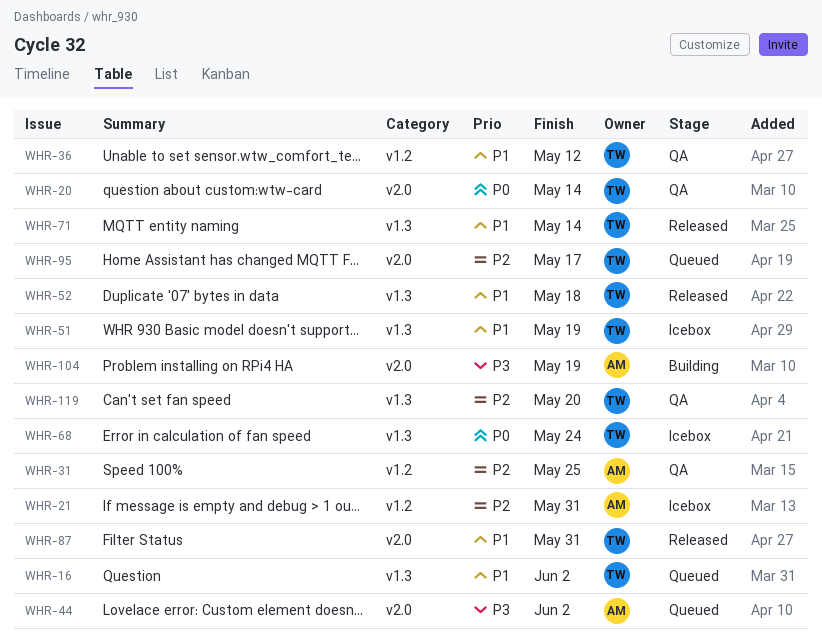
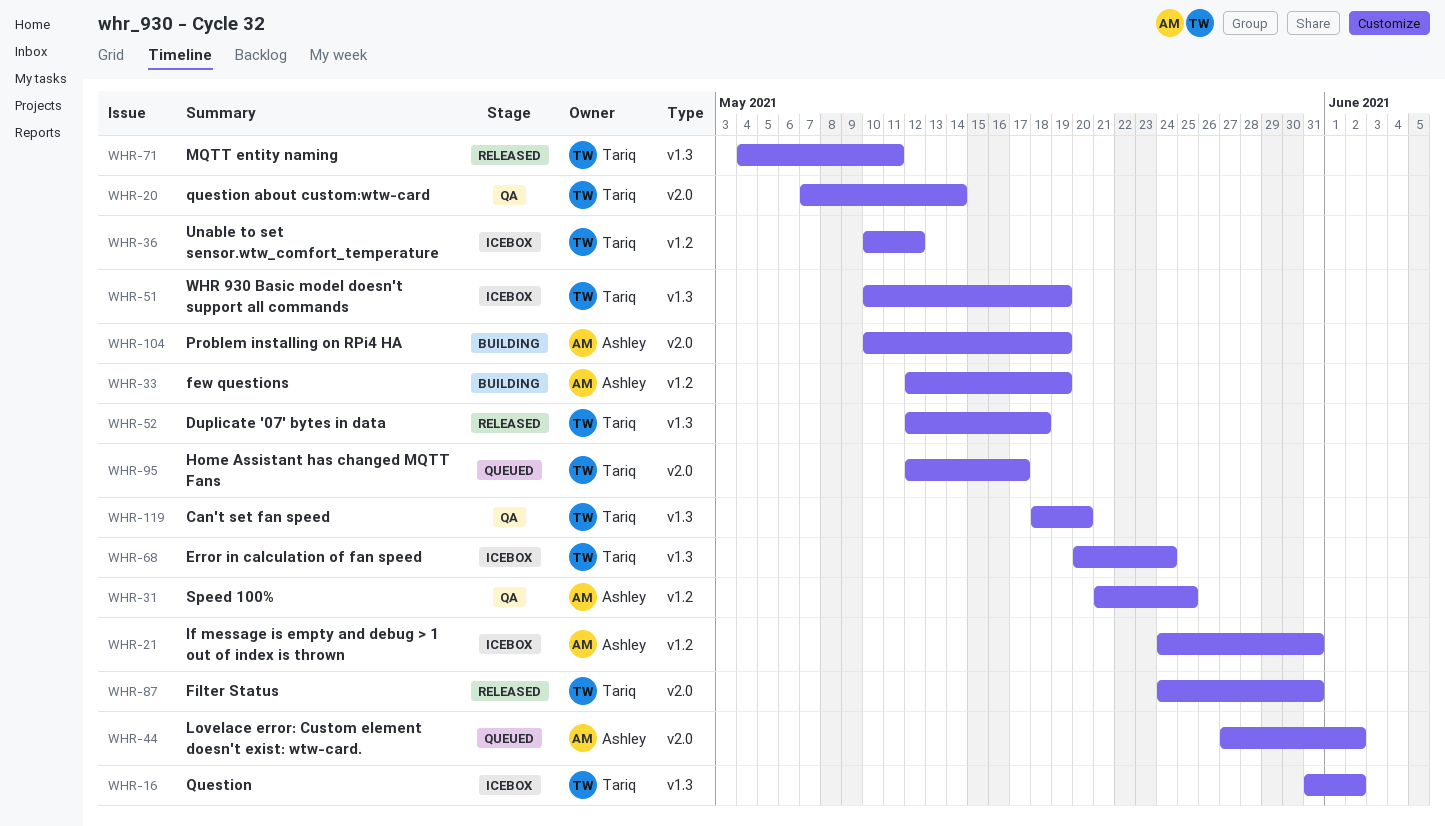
WHR-16, status: Queued -> Icebox
WHR-33: none -> present
WHR-36, status: QA -> Icebox
WHR-71, due: May 14 -> May 11

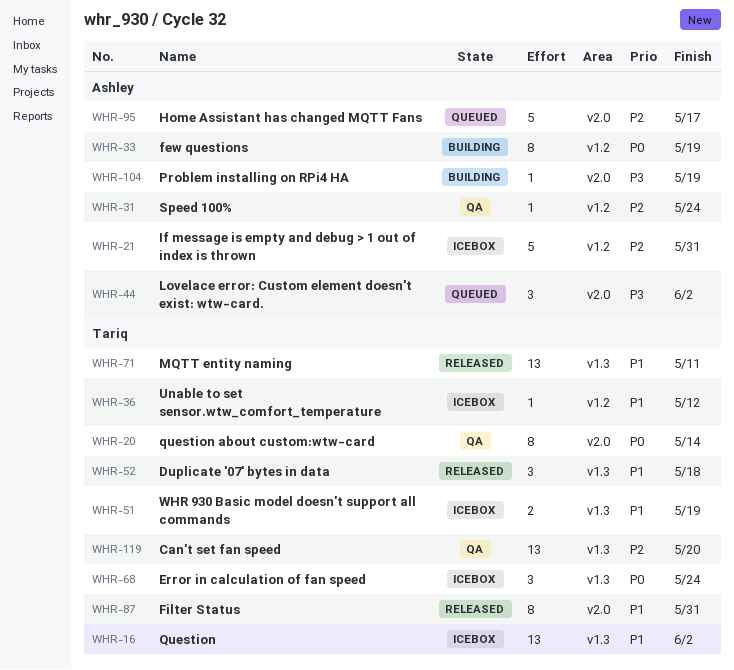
WHR-31, due: May 25 -> May 24
WHR-95, owner: Tariq -> Ashley

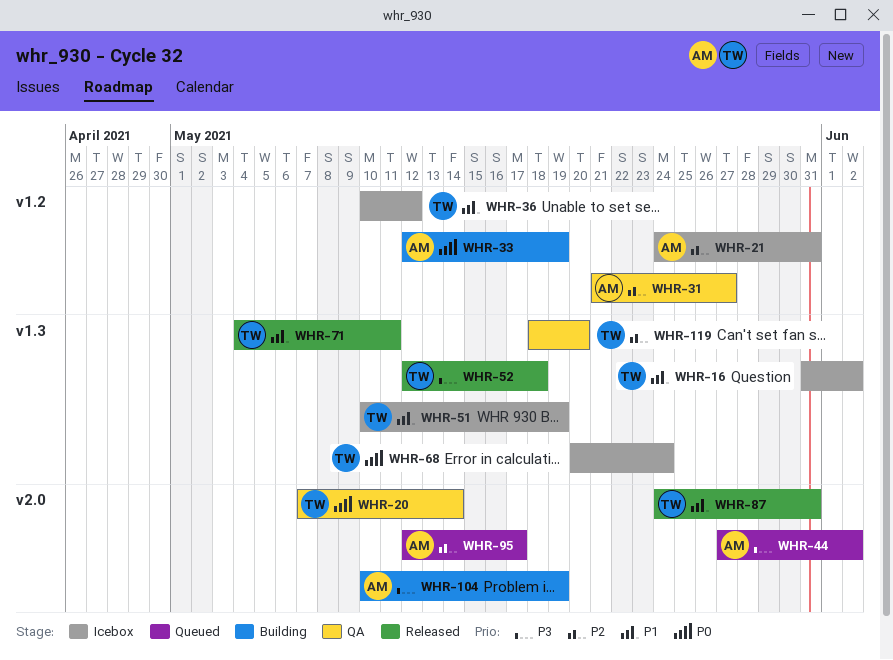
WHR-31, due: May 24 -> May 27
WHR-52, priority: P1 -> P3

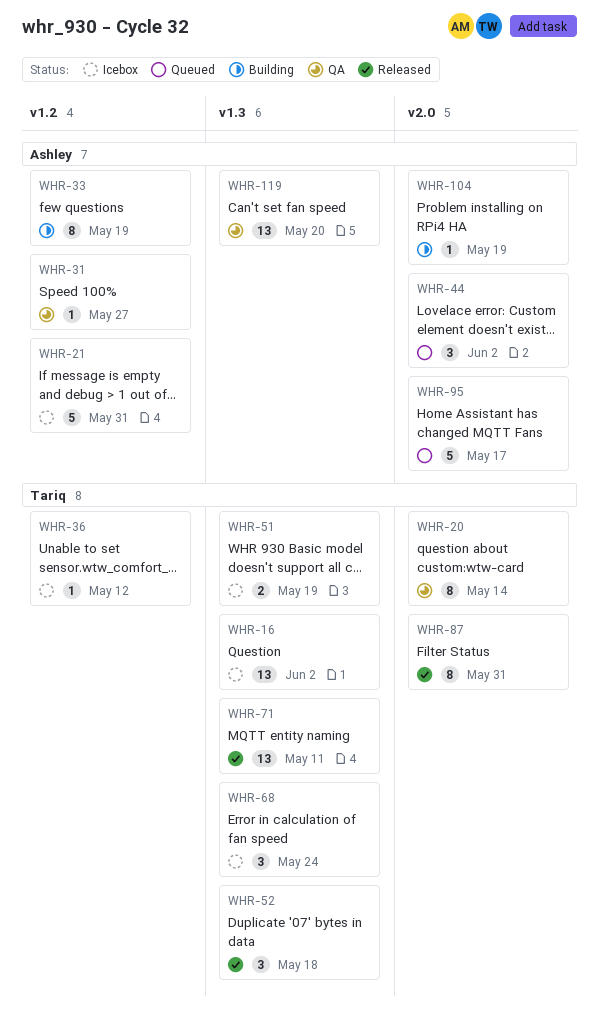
WHR-119, owner: Tariq -> Ashley

